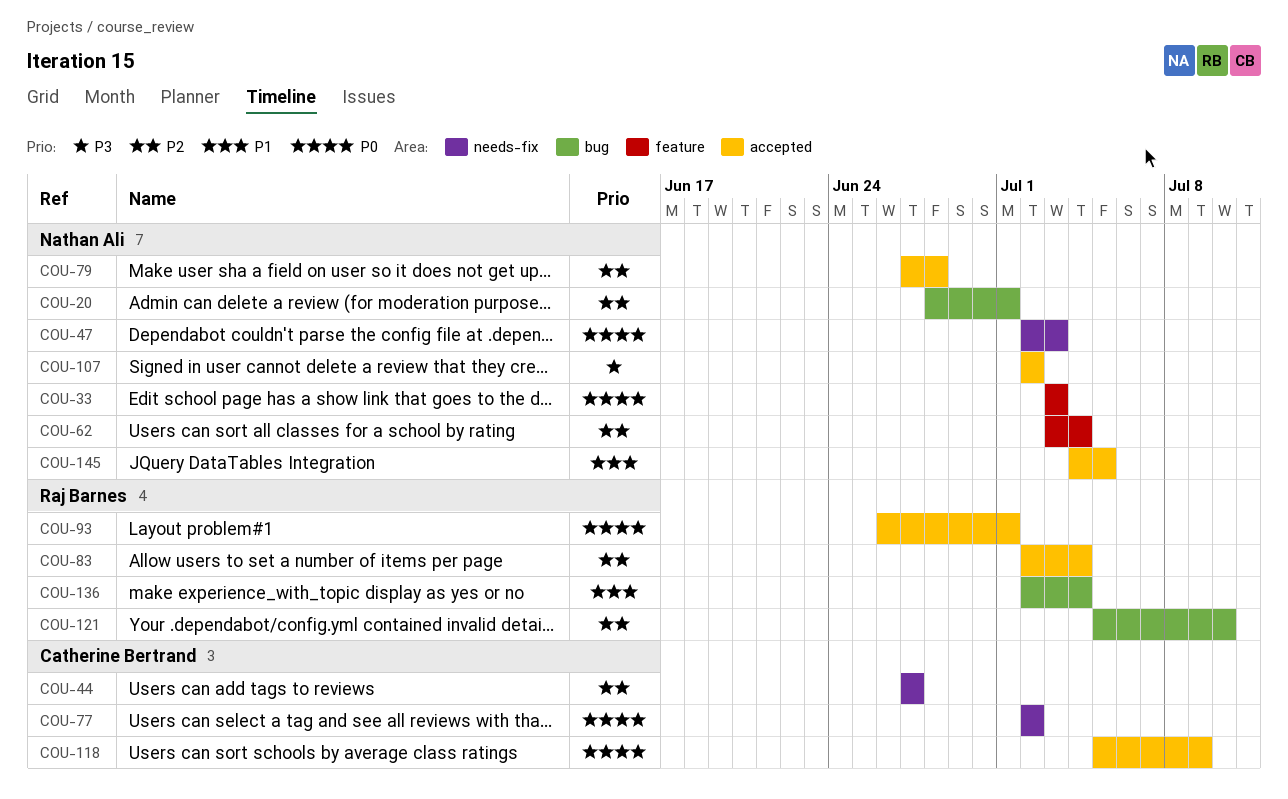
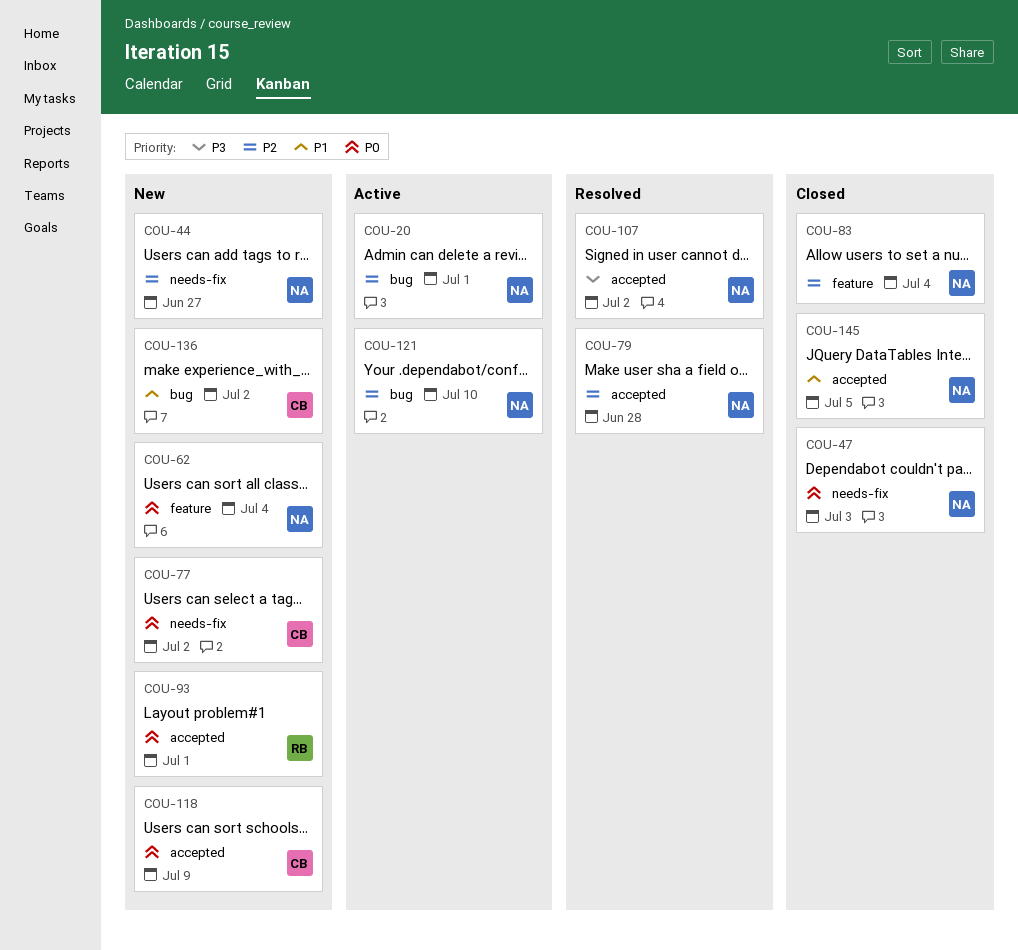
COU-33: present -> none
COU-44, owner: Catherine Bertrand -> Nathan Ali
COU-62, priority: P2 -> P0
COU-83, owner: Raj Barnes -> Nathan Ali
COU-83, label: accepted -> feature
COU-121, owner: Raj Barnes -> Nathan Ali
COU-136, owner: Raj Barnes -> Catherine Bertrand
COU-136, due: Jul 4 -> Jul 2

